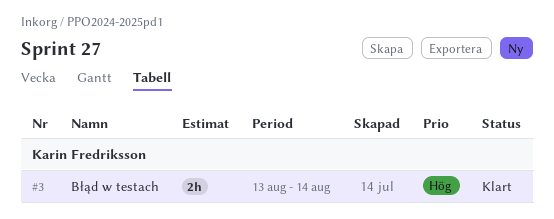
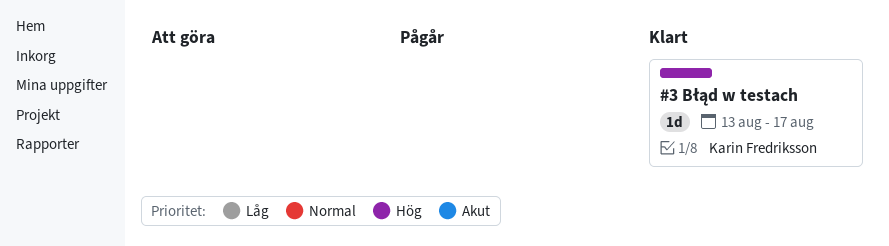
#3, estimate: 2h -> 1d
#3, due: Aug 14 -> Aug 17

